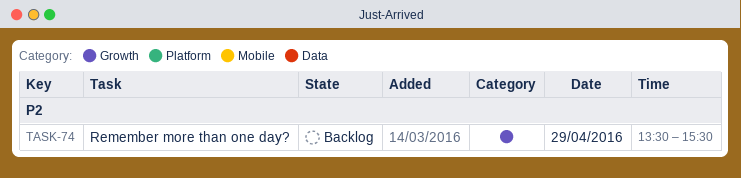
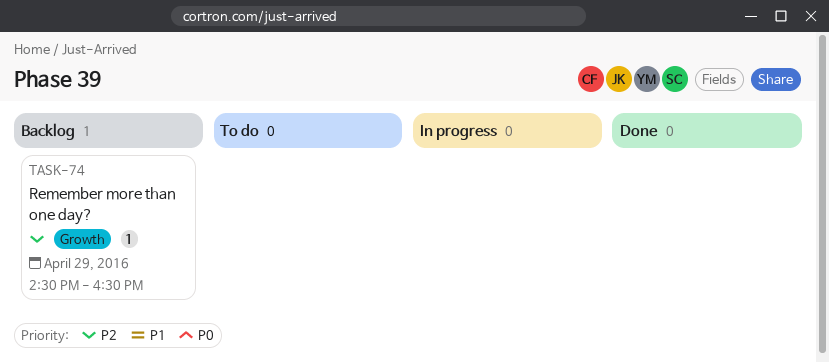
TASK-74, begins: 13:30 -> 14:30
TASK-74, ends: 15:30 -> 16:30

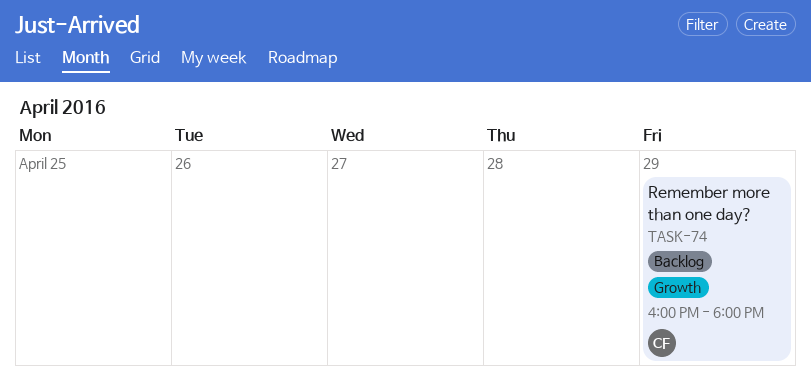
TASK-74, begins: 14:30 -> 16:00
TASK-74, ends: 16:30 -> 18:00

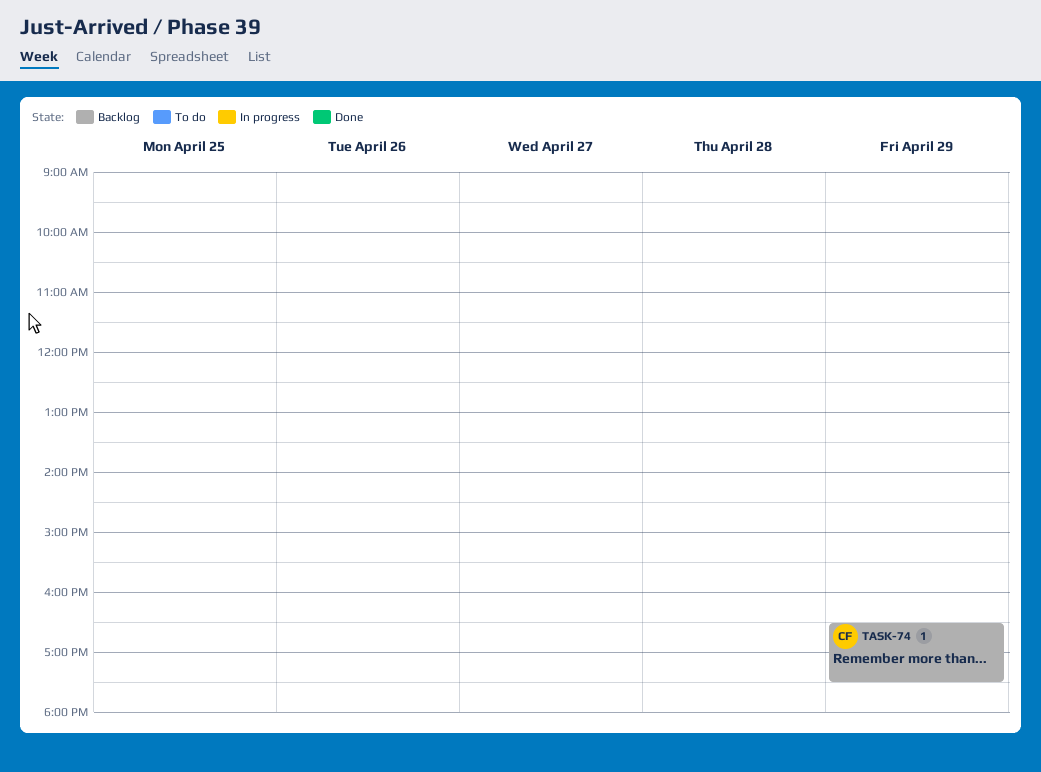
TASK-74, begins: 16:00 -> 16:30
TASK-74, ends: 18:00 -> 17:30

